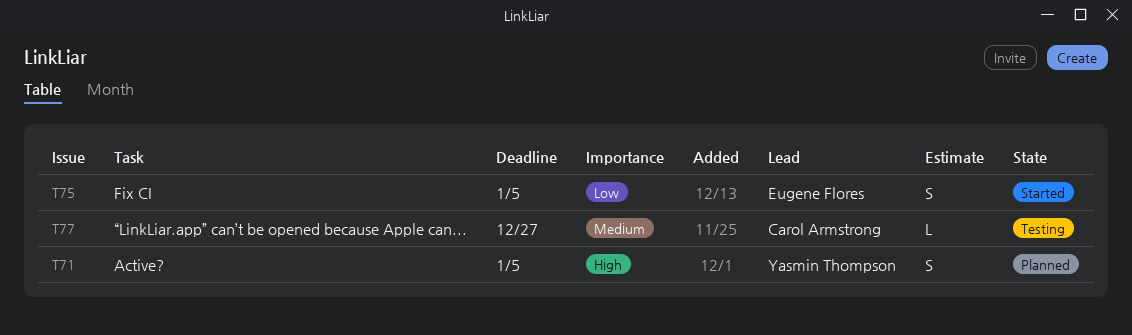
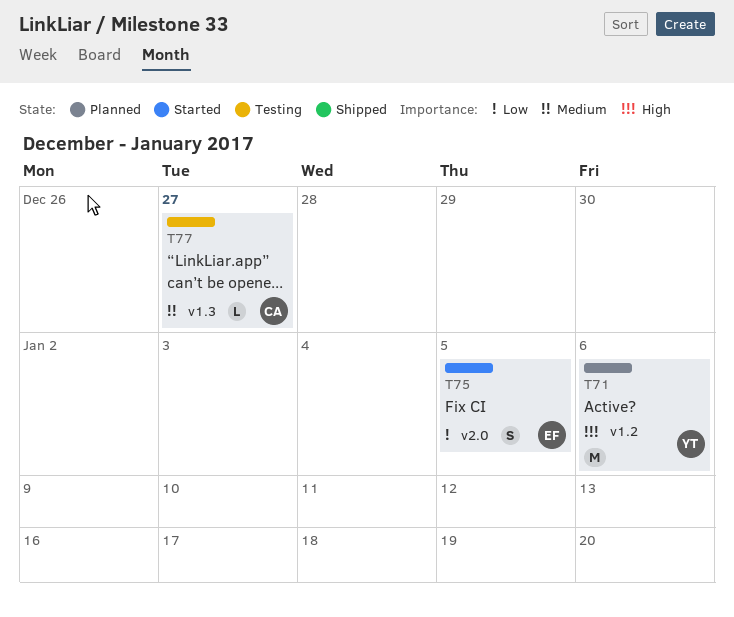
T71, estimate: S -> M
T71, due: Jan 5 -> Jan 6

